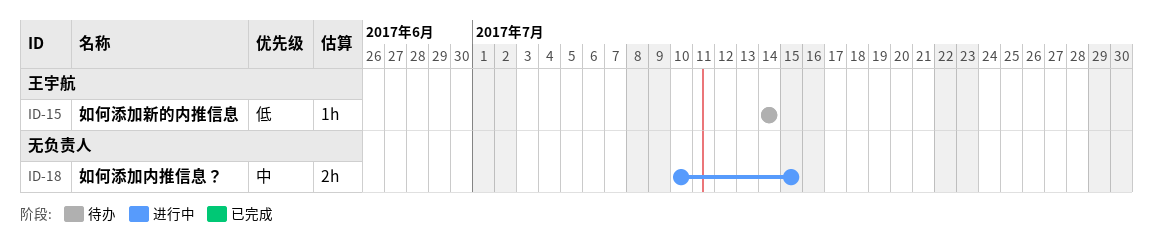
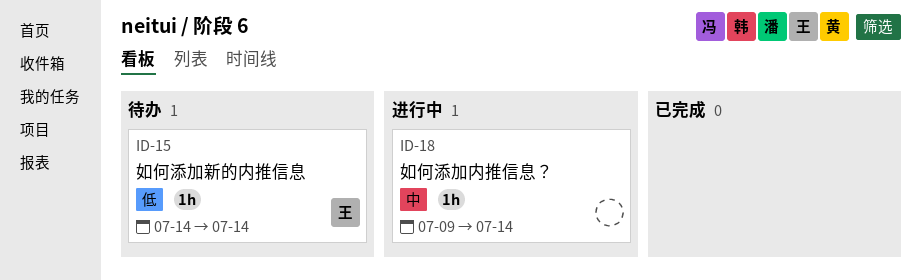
ID-18, estimate: 2h -> 1h
ID-18, start: Jul 10 -> Jul 9
ID-18, due: Jul 15 -> Jul 14

